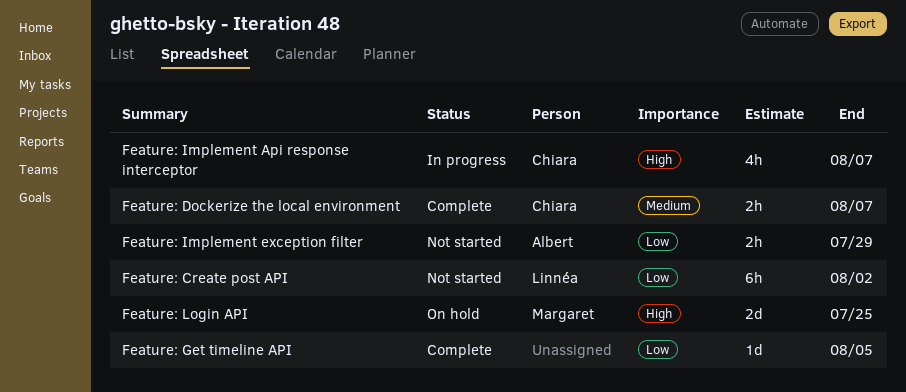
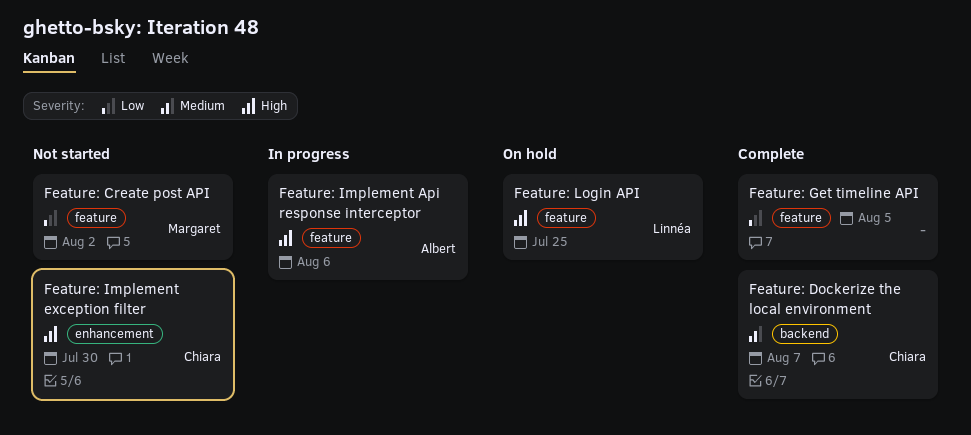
Feature: Create post API, owner: Linnéa -> Margaret
Feature: Implement Api response interceptor, owner: Chiara -> Albert
Feature: Implement Api response interceptor, due: Aug 7 -> Aug 6
Feature: Implement exception filter, owner: Albert -> Chiara
Feature: Implement exception filter, priority: Low -> High
Feature: Implement exception filter, due: Jul 29 -> Jul 30
Feature: Login API, owner: Margaret -> Linnéa

